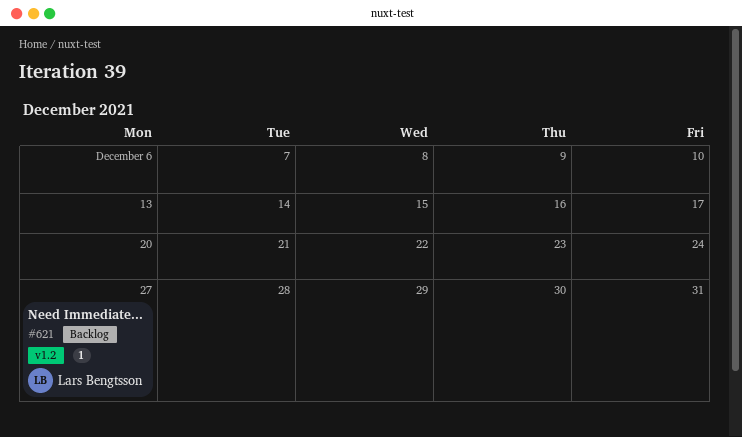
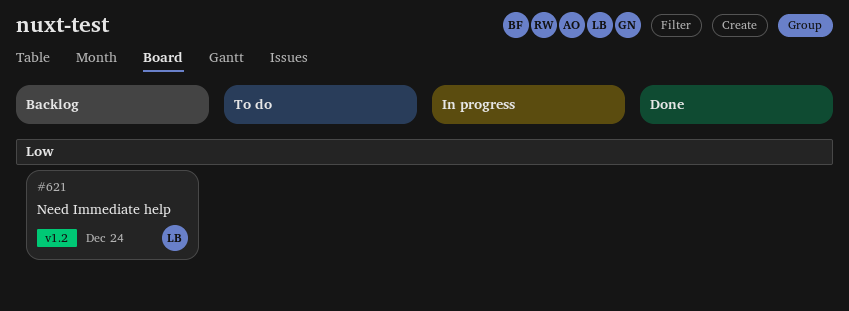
#621, due: Dec 27 -> Dec 24

